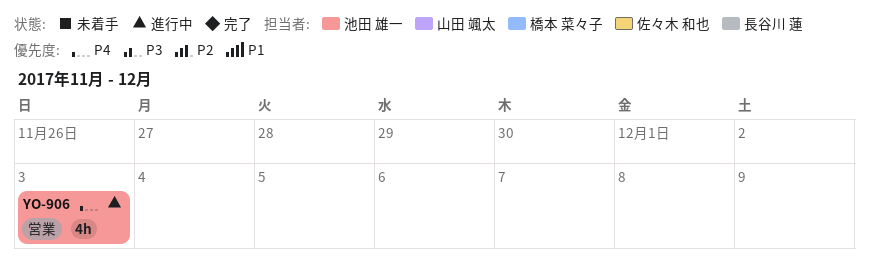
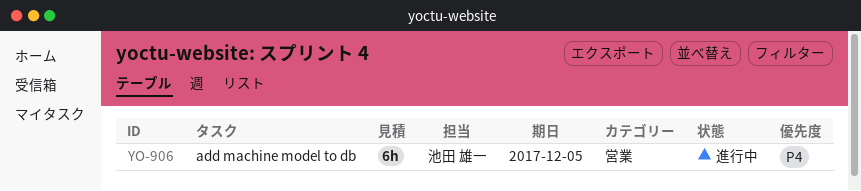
YO-906, estimate: 4h -> 6h
YO-906, due: Dec 3 -> Dec 5

